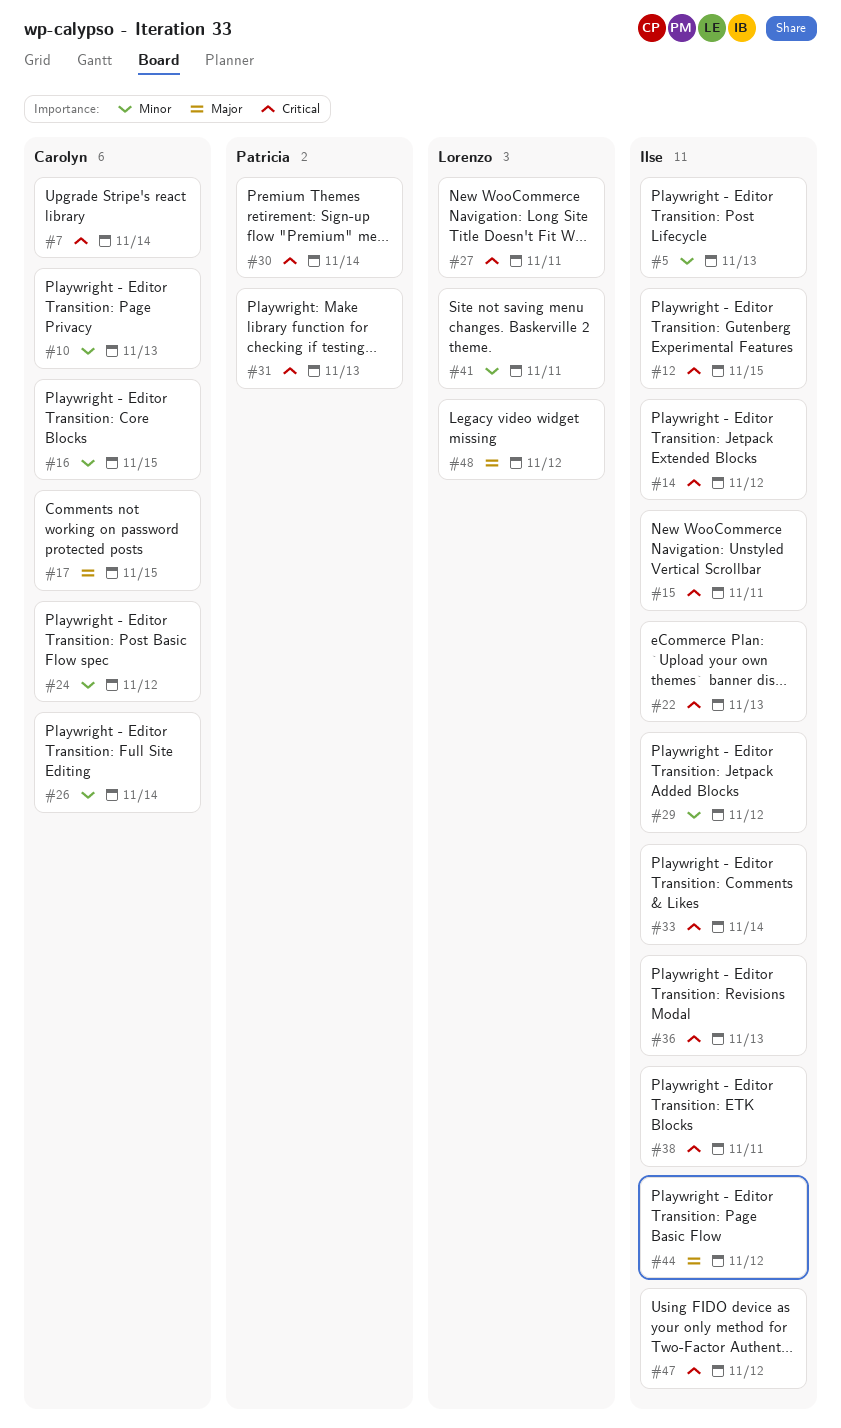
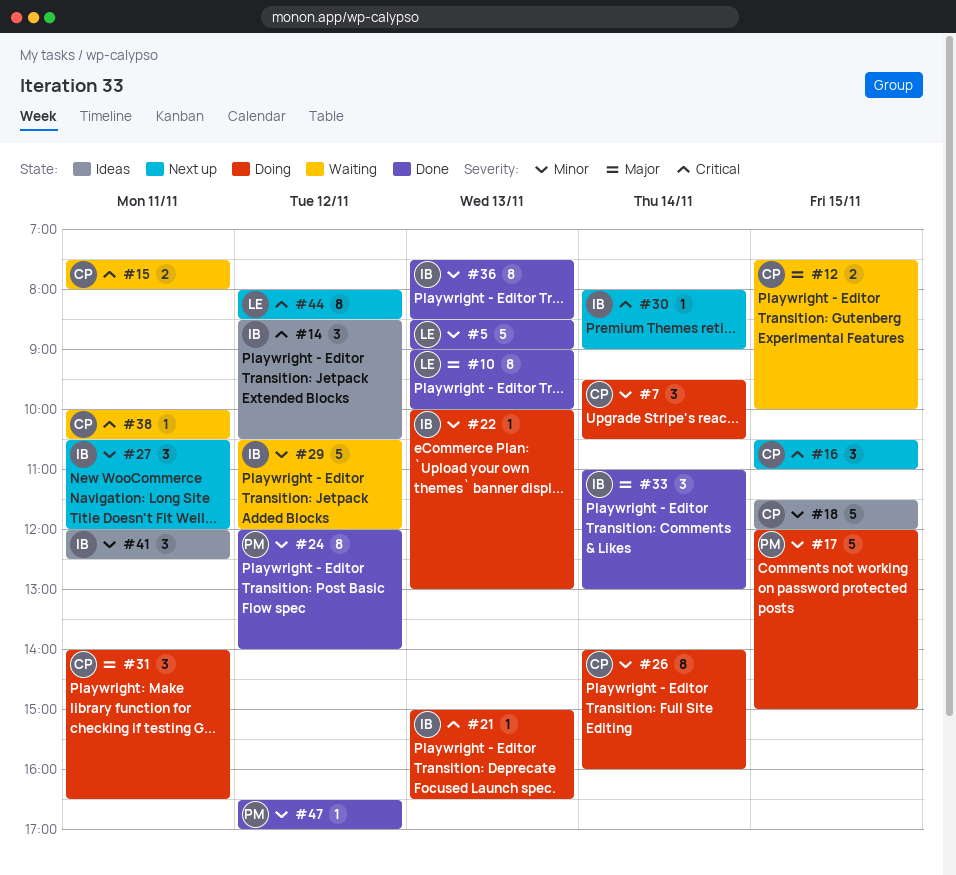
#5, owner: Ilse -> Lorenzo
#7, priority: Critical -> Minor
#10, owner: Carolyn -> Lorenzo
#10, priority: Minor -> Major
#12, owner: Ilse -> Carolyn
#12, priority: Critical -> Major
#15, owner: Ilse -> Carolyn
#16, priority: Minor -> Critical
#17, owner: Carolyn -> Patricia
#17, priority: Major -> Minor
#18: none -> present
#21: none -> present
#22, priority: Critical -> Minor
#24, owner: Carolyn -> Patricia
#27, owner: Lorenzo -> Ilse
#27, priority: Critical -> Minor
#30, owner: Patricia -> Ilse
#31, owner: Patricia -> Carolyn
#31, priority: Critical -> Major
#31, day: Nov 13 -> Nov 11
#33, priority: Critical -> Major
#36, priority: Critical -> Minor
#38, owner: Ilse -> Carolyn
#41, owner: Lorenzo -> Ilse
#44, owner: Ilse -> Lorenzo
#44, priority: Major -> Critical
#47, owner: Ilse -> Patricia
#47, priority: Critical -> Minor
#48: present -> none

